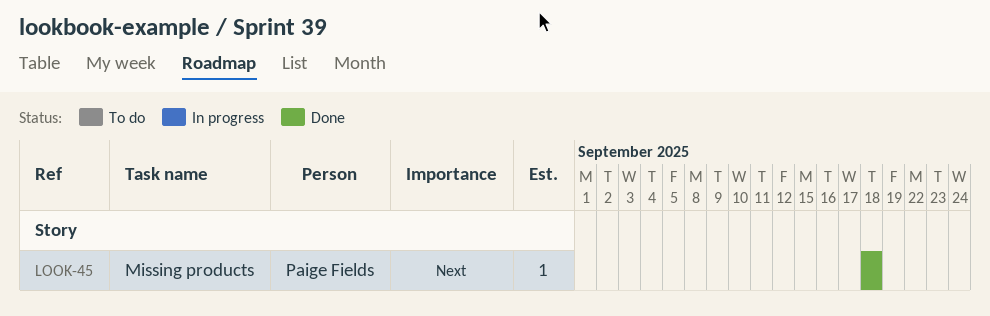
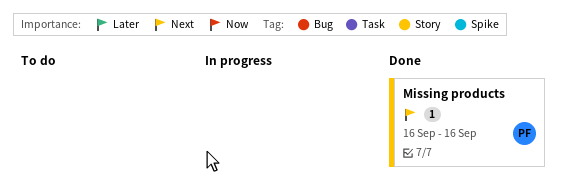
Missing products, start: Sep 18 -> Sep 16
Missing products, due: Sep 18 -> Sep 16

